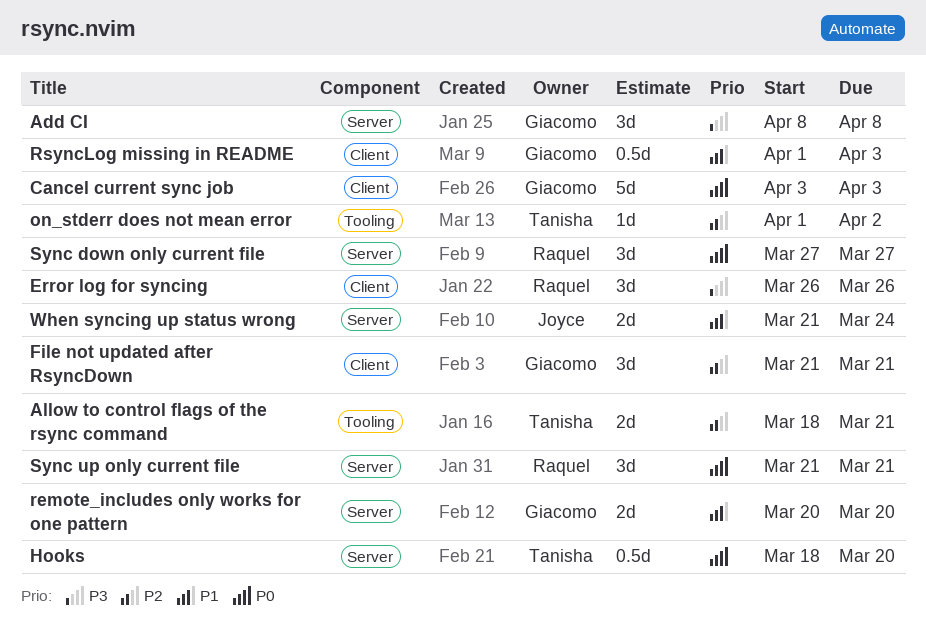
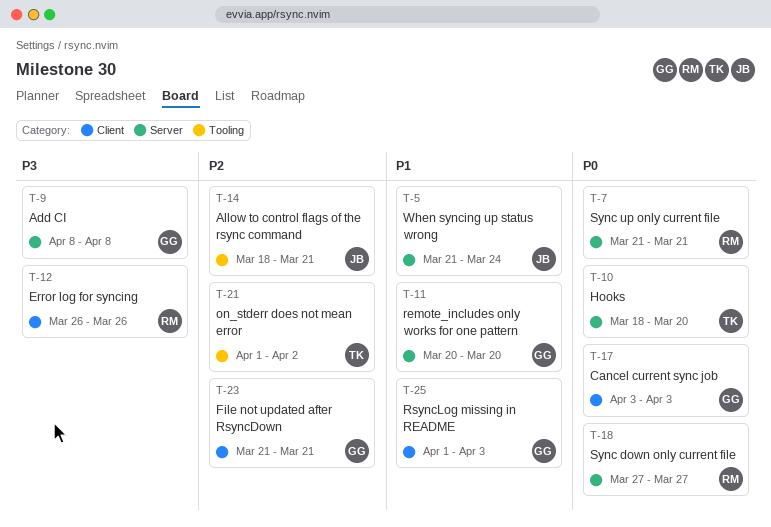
Allow to control flags of the rsync command, owner: Tanisha -> Joyce

